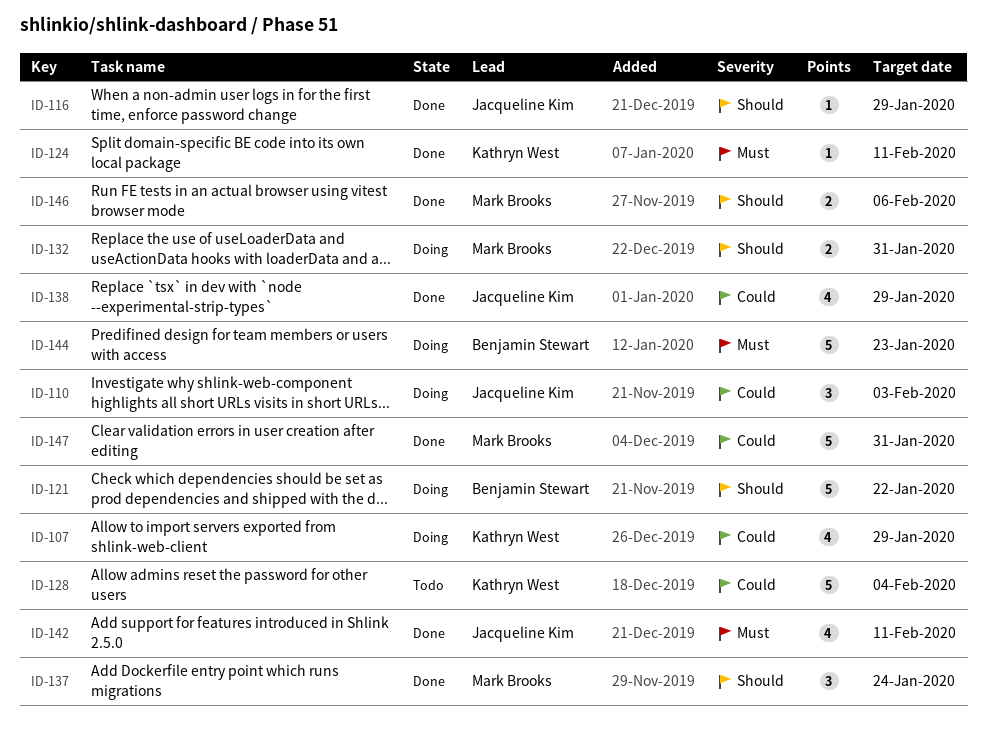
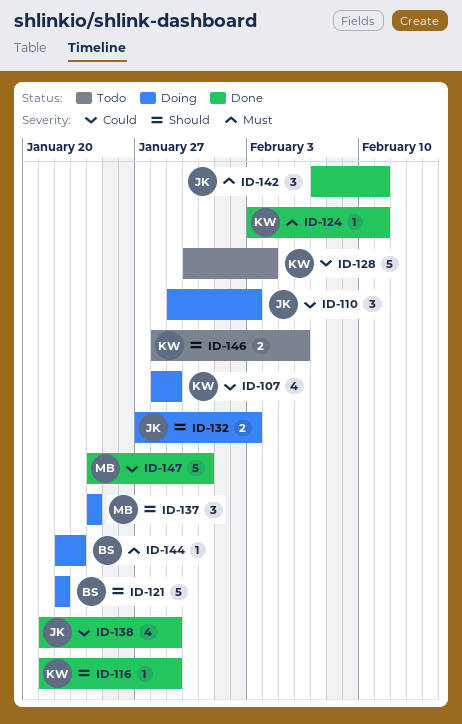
ID-116, owner: Jacqueline Kim -> Kathryn West
ID-132, owner: Mark Brooks -> Jacqueline Kim
ID-132, due: Jan 31 -> Feb 3
ID-137, status: Done -> Doing
ID-142, estimate: 4 -> 3
ID-144, estimate: 5 -> 1
ID-146, status: Done -> Todo
ID-146, owner: Mark Brooks -> Kathryn West

